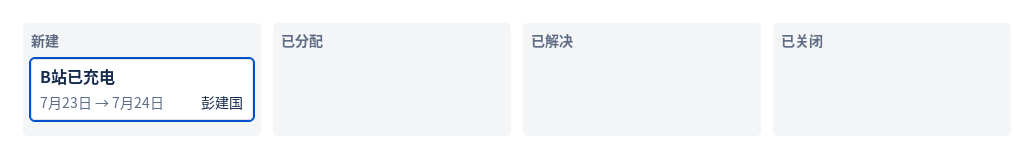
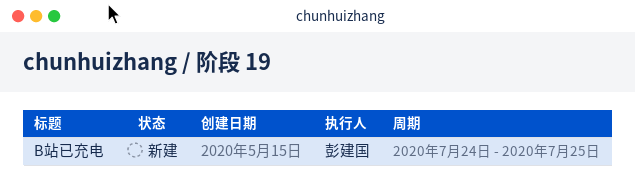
B站已充电, start: Jul 23 -> Jul 24
B站已充电, due: Jul 24 -> Jul 25

